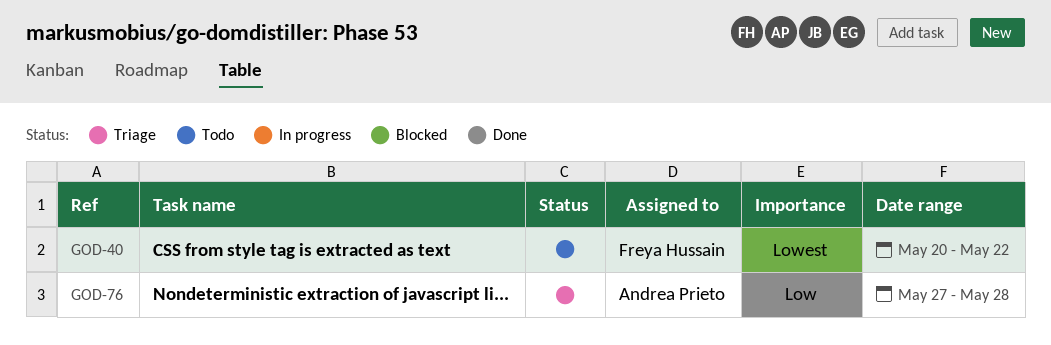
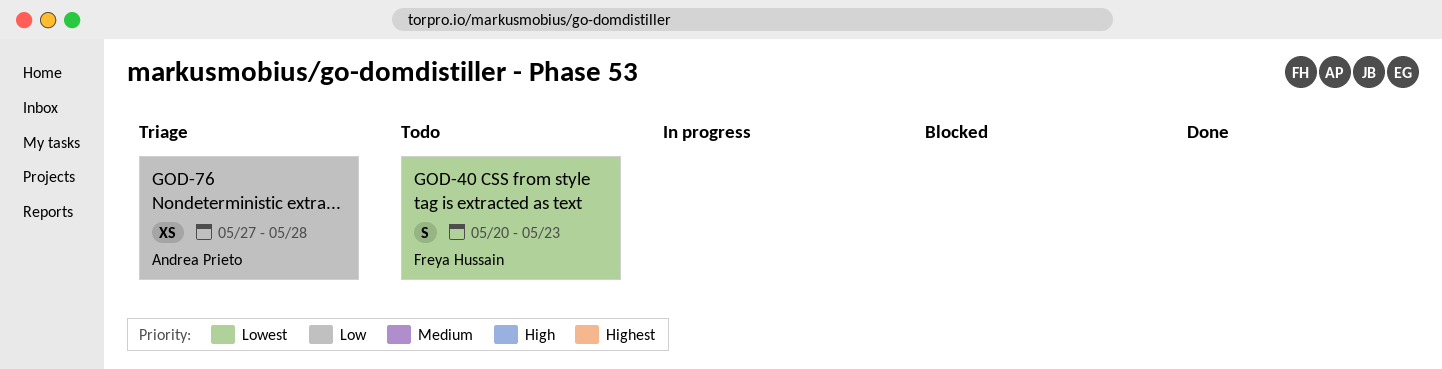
GOD-40, due: May 22 -> May 23

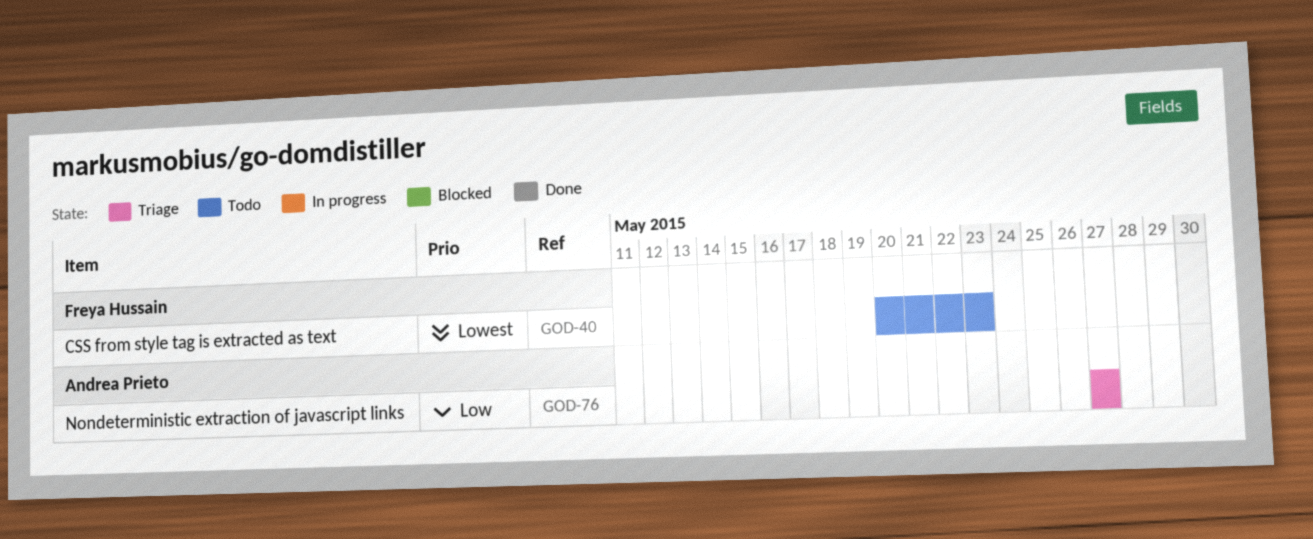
GOD-76, due: May 28 -> May 27

